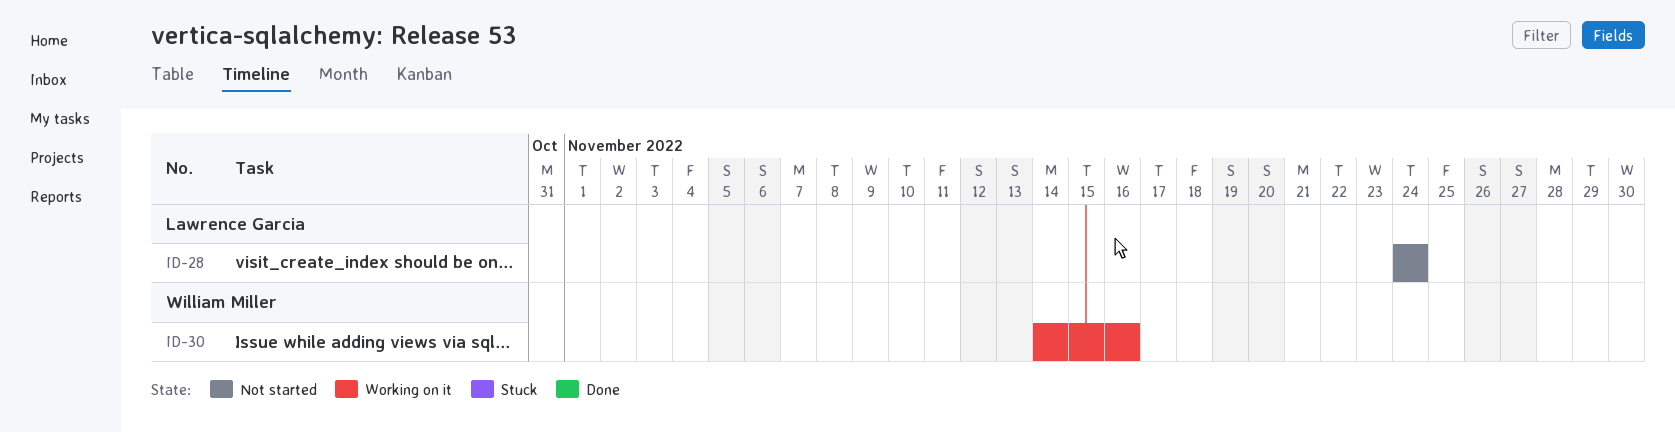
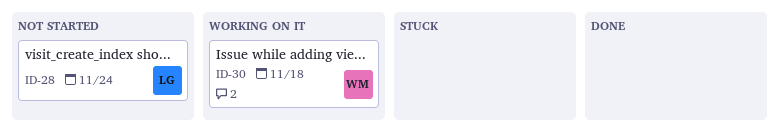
ID-30, due: Nov 16 -> Nov 18

